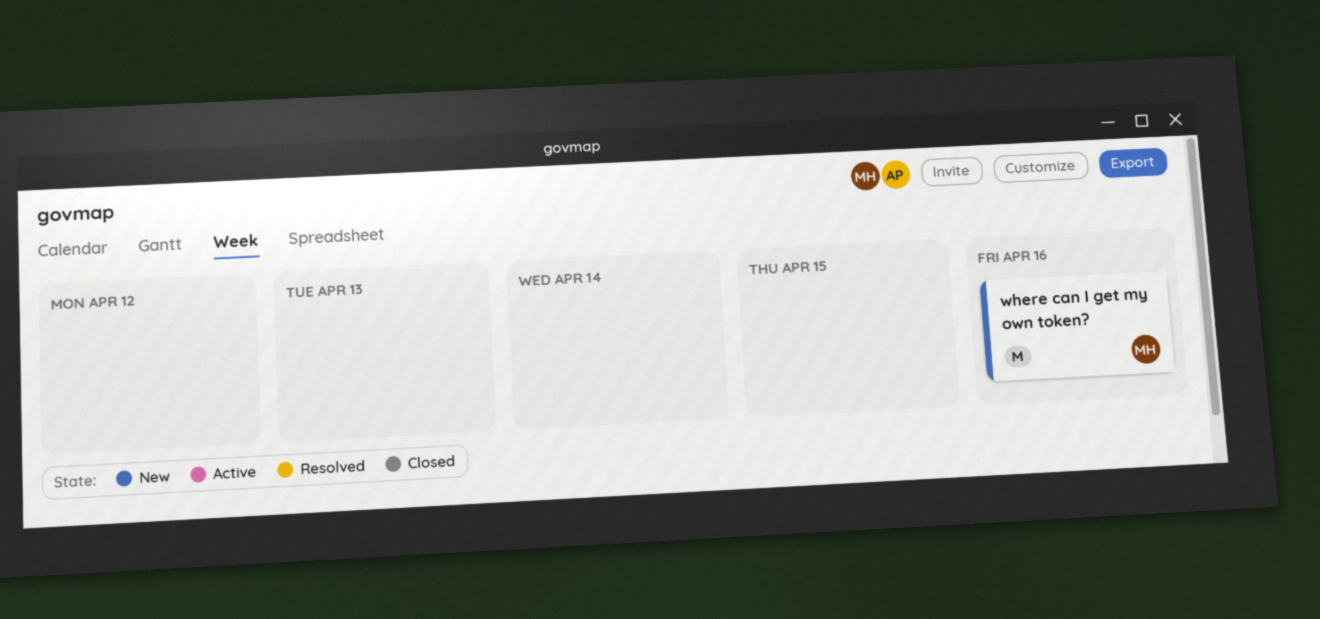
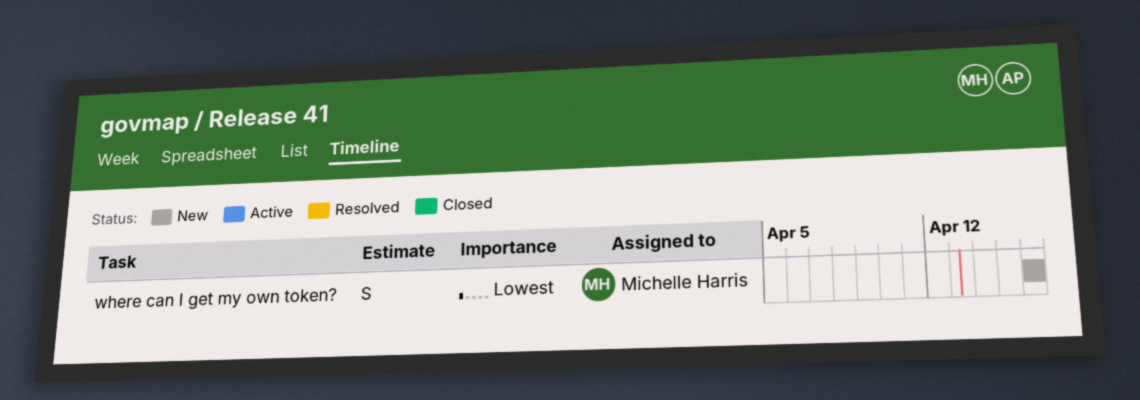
where can I get my own token?, estimate: M -> S

